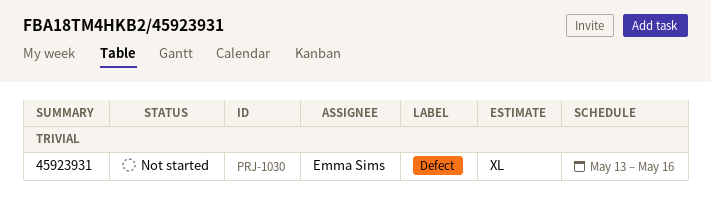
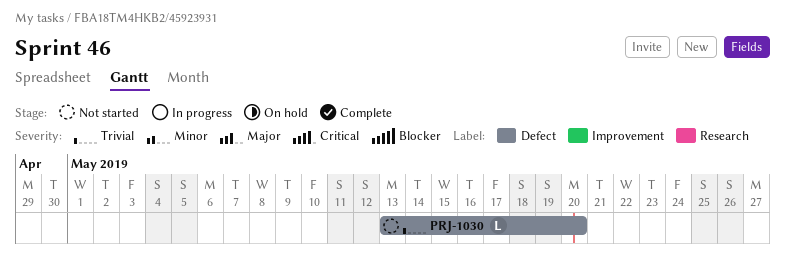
PRJ-1030, estimate: XL -> L
PRJ-1030, due: May 16 -> May 20

